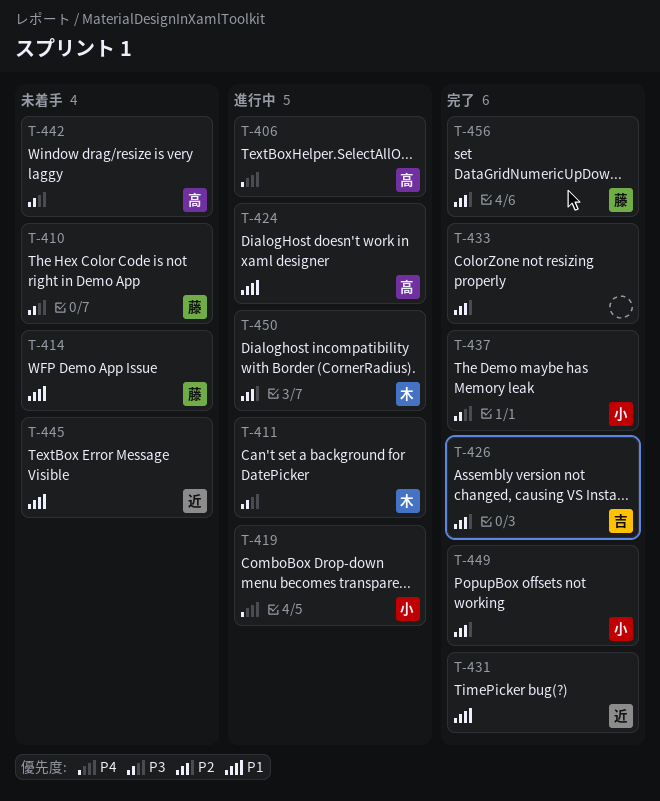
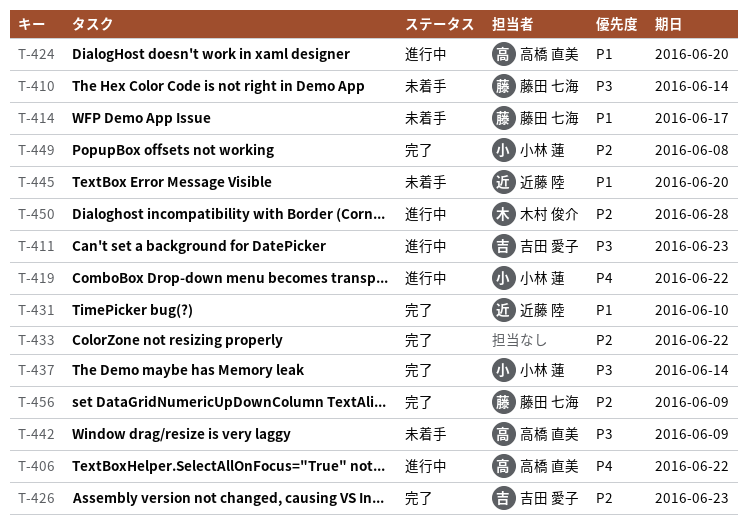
T-411, owner: 木村 俊介 -> 吉田 愛子

